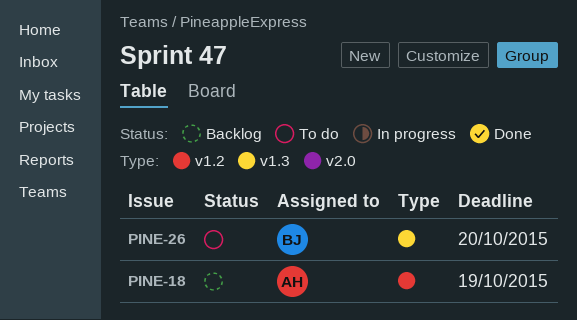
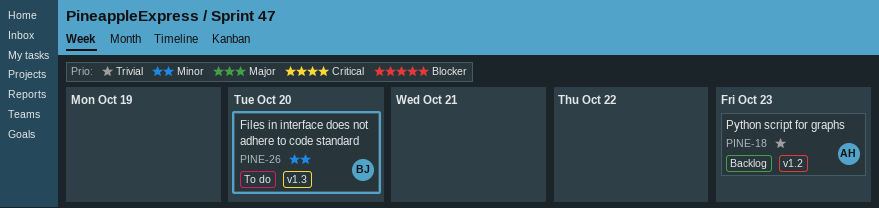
PINE-18, due: Oct 19 -> Oct 23

